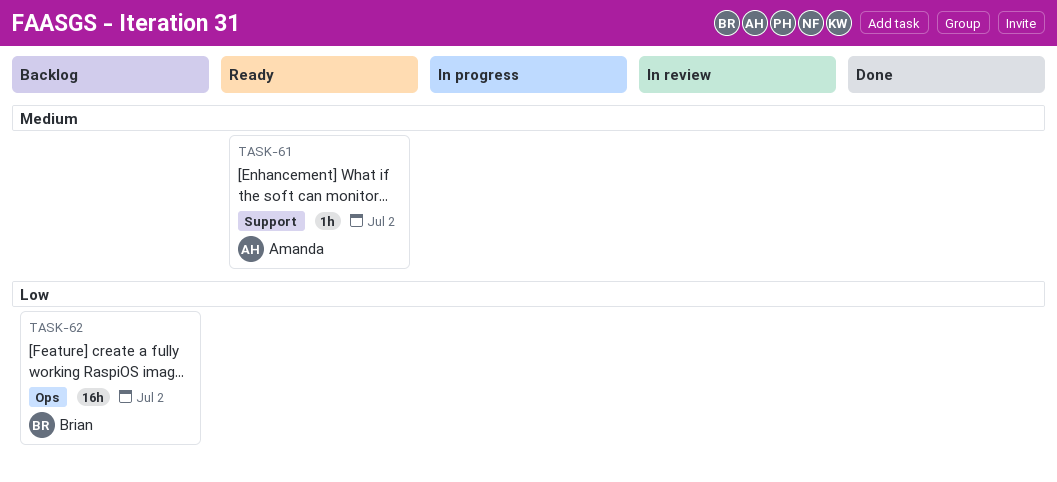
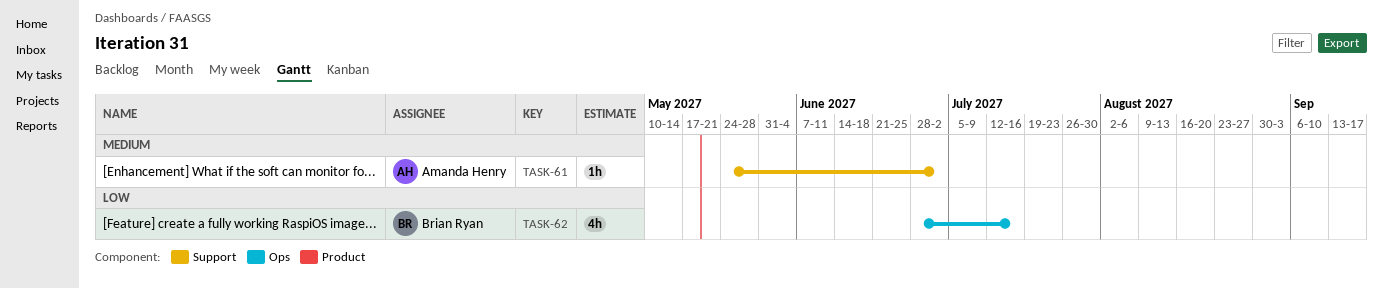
TASK-62, estimate: 16h -> 4h
TASK-62, due: Jul 2 -> Jul 16

